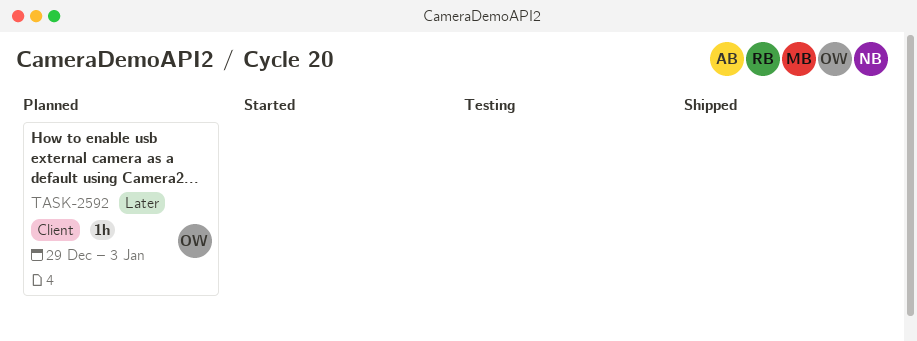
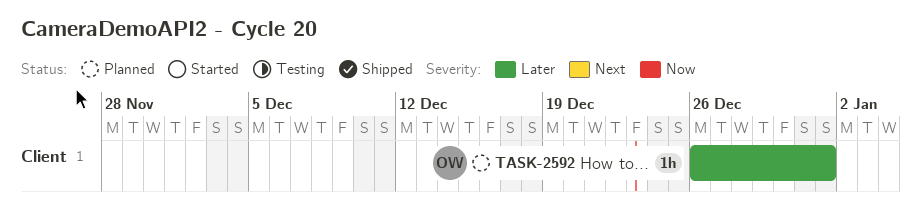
TASK-2592, start: Dec 29 -> Dec 26
TASK-2592, due: Jan 3 -> Jan 1

